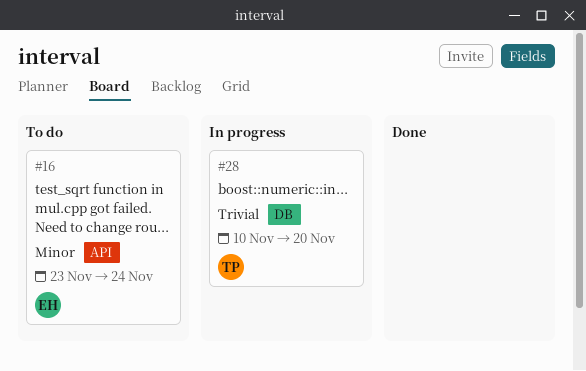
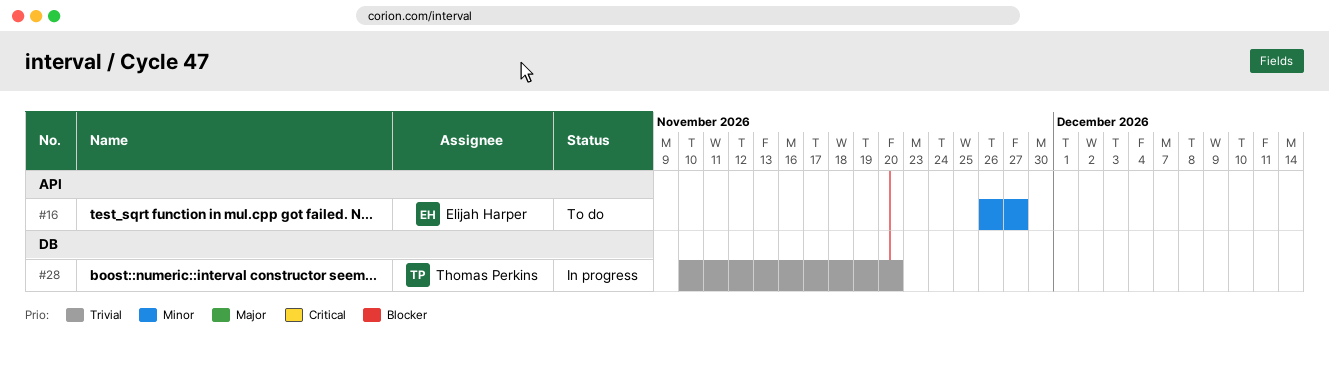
#16, start: Nov 23 -> Nov 26
#16, due: Nov 24 -> Nov 27

